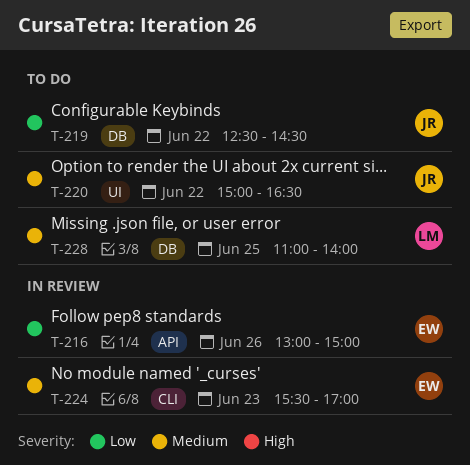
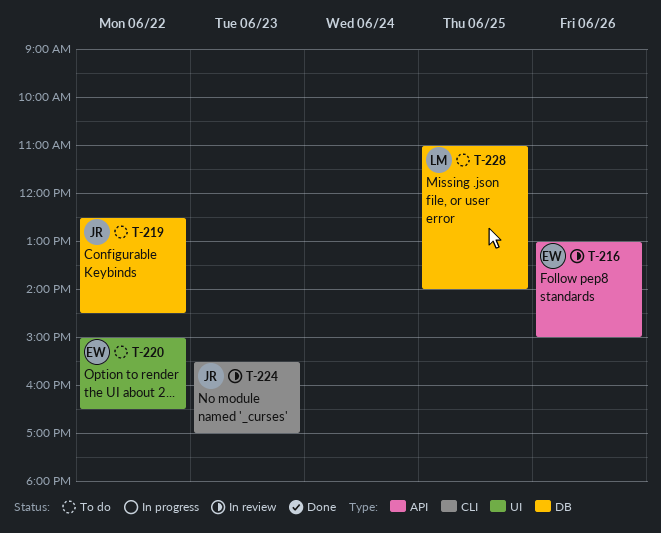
T-220, owner: JR -> EW
T-224, owner: EW -> JR

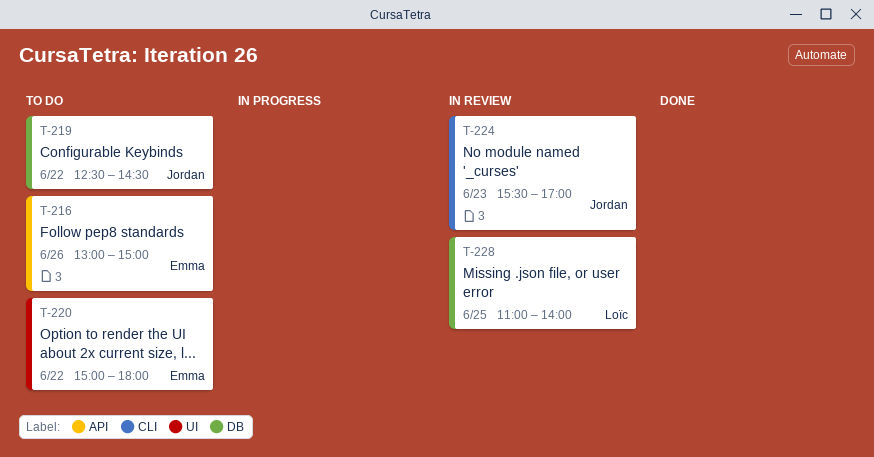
T-216, status: In review -> To do
T-220, ends: 16:30 -> 18:00
T-228, status: To do -> In review

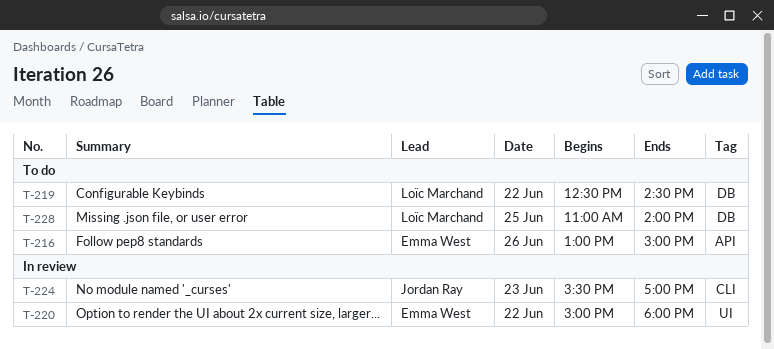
T-219, owner: Jordan Ray -> Loïc Marchand
T-220, status: To do -> In review
T-228, status: In review -> To do

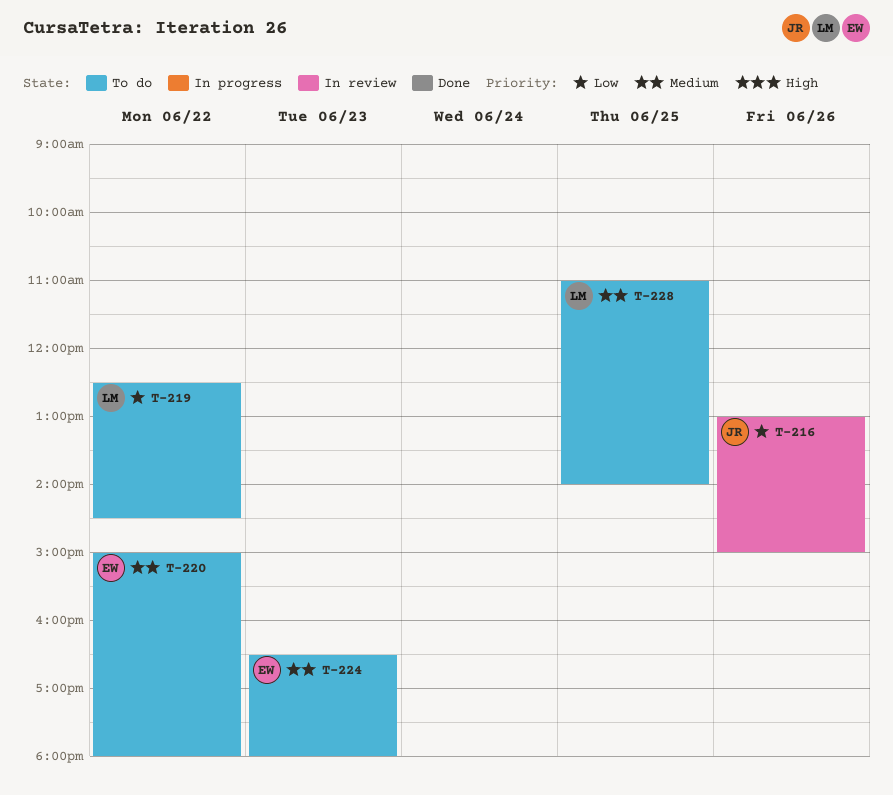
T-216, status: To do -> In review
T-216, owner: Emma West -> Jordan Ray
T-220, status: In review -> To do
T-224, status: In review -> To do
T-224, owner: Jordan Ray -> Emma West
T-224, begins: 15:30 -> 16:30
T-224, ends: 17:00 -> 18:00

